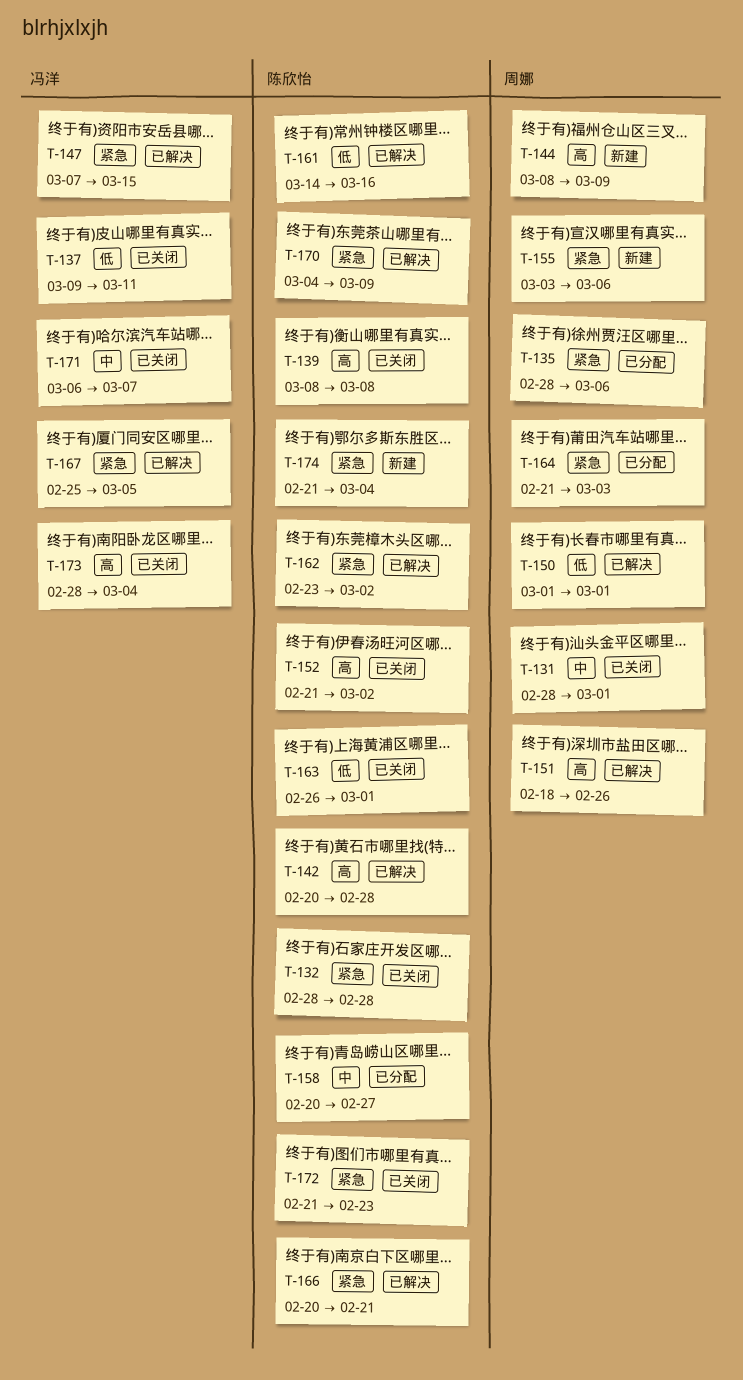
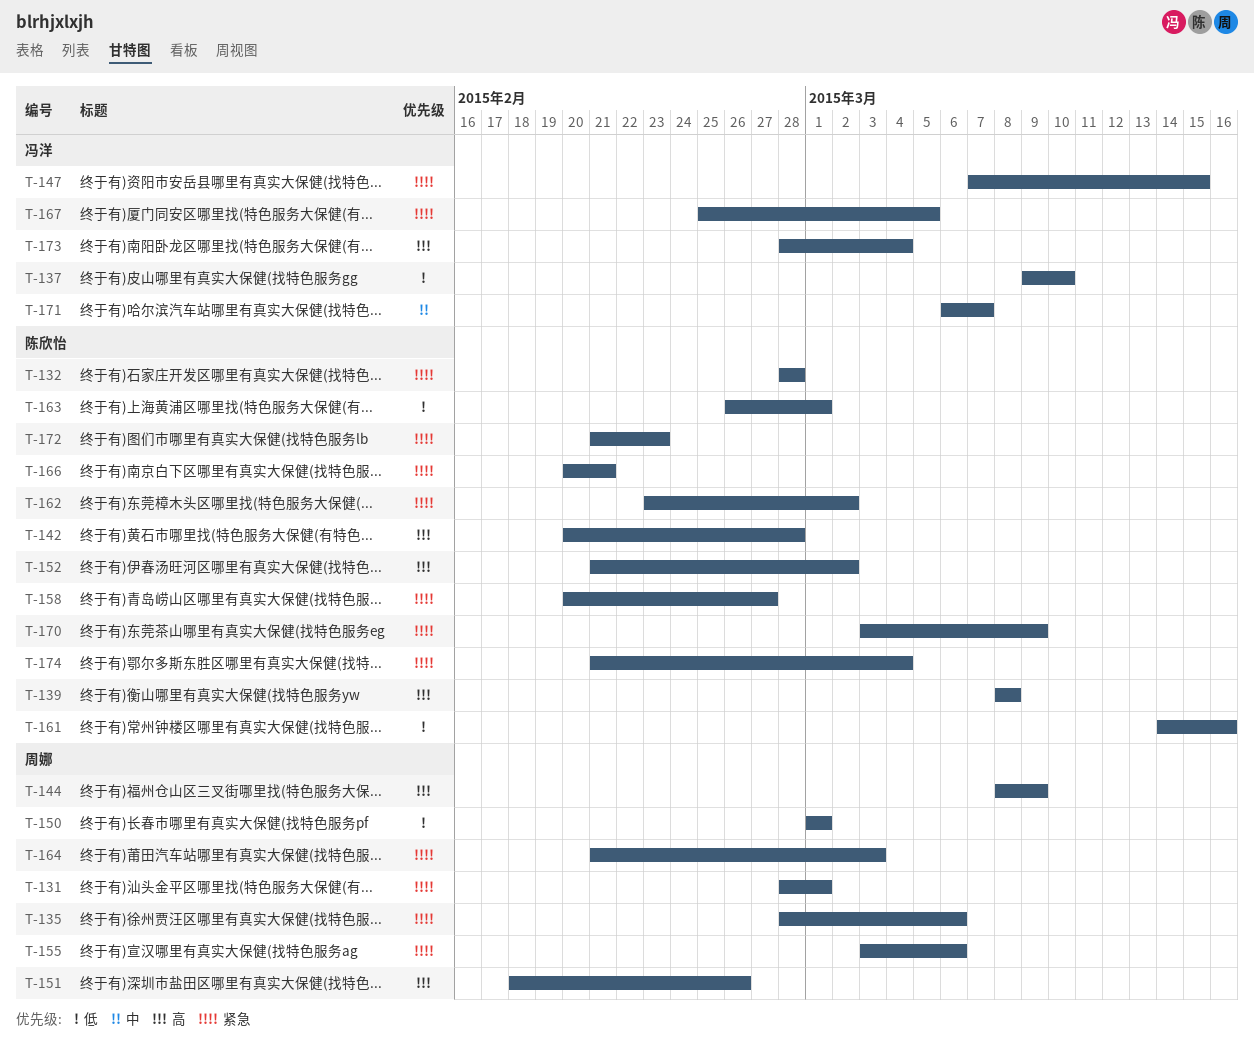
T-131, priority: 中 -> 紧急
T-137, due: Mar 11 -> Mar 10
T-158, priority: 中 -> 紧急
T-170, start: Mar 4 -> Mar 3

